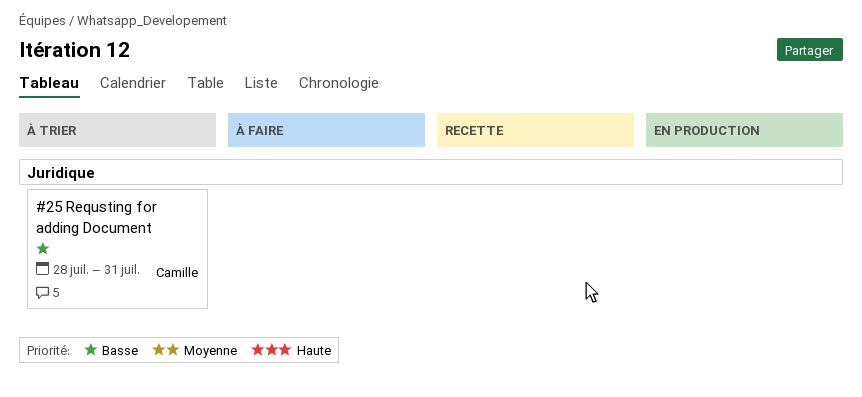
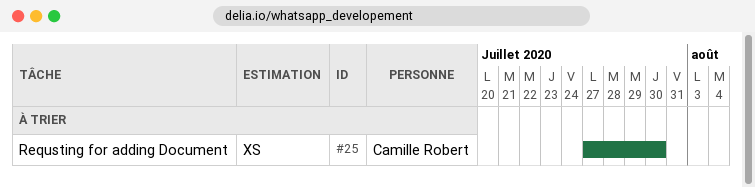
#25, start: Jul 28 -> Jul 27
#25, due: Jul 31 -> Jul 30

